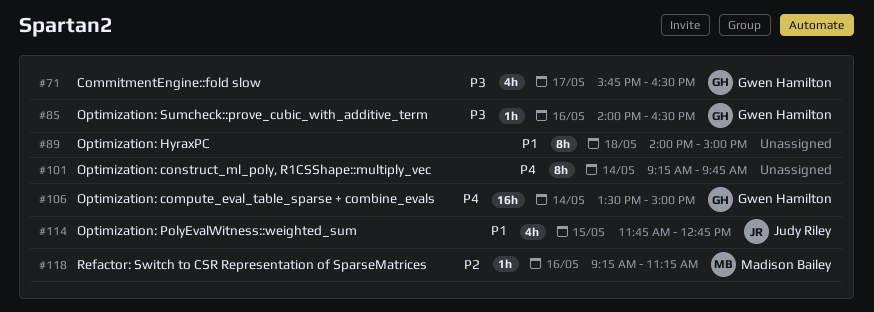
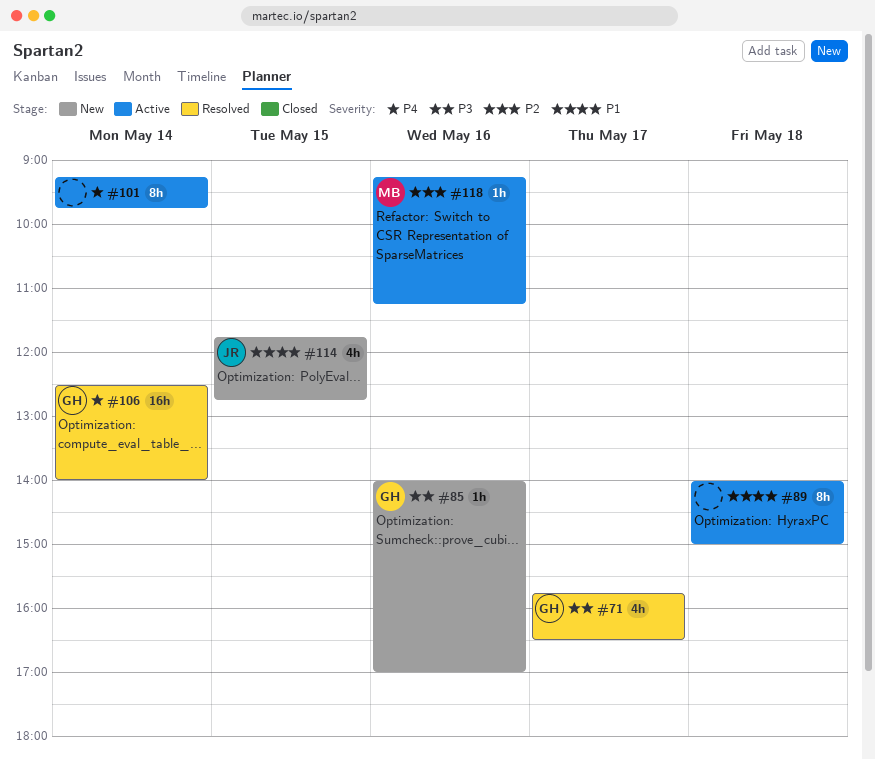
#85, ends: 16:30 -> 17:00
#106, begins: 13:30 -> 12:30
#106, ends: 15:00 -> 14:00

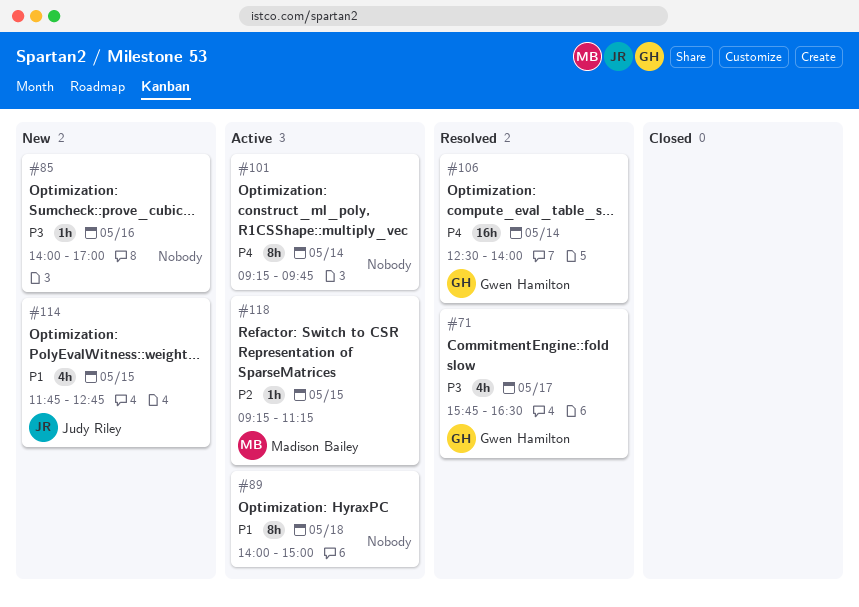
#85, owner: Gwen Hamilton -> none
#118, day: May 16 -> May 15

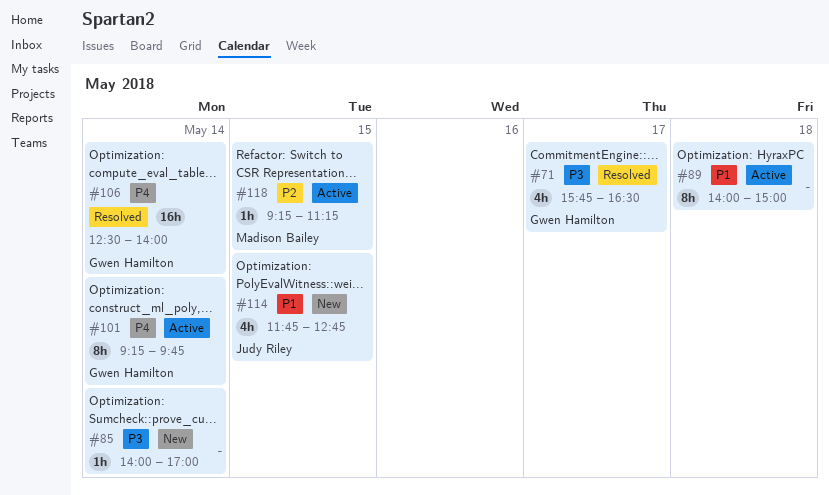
#85, day: May 16 -> May 14
#101, owner: none -> Gwen Hamilton

